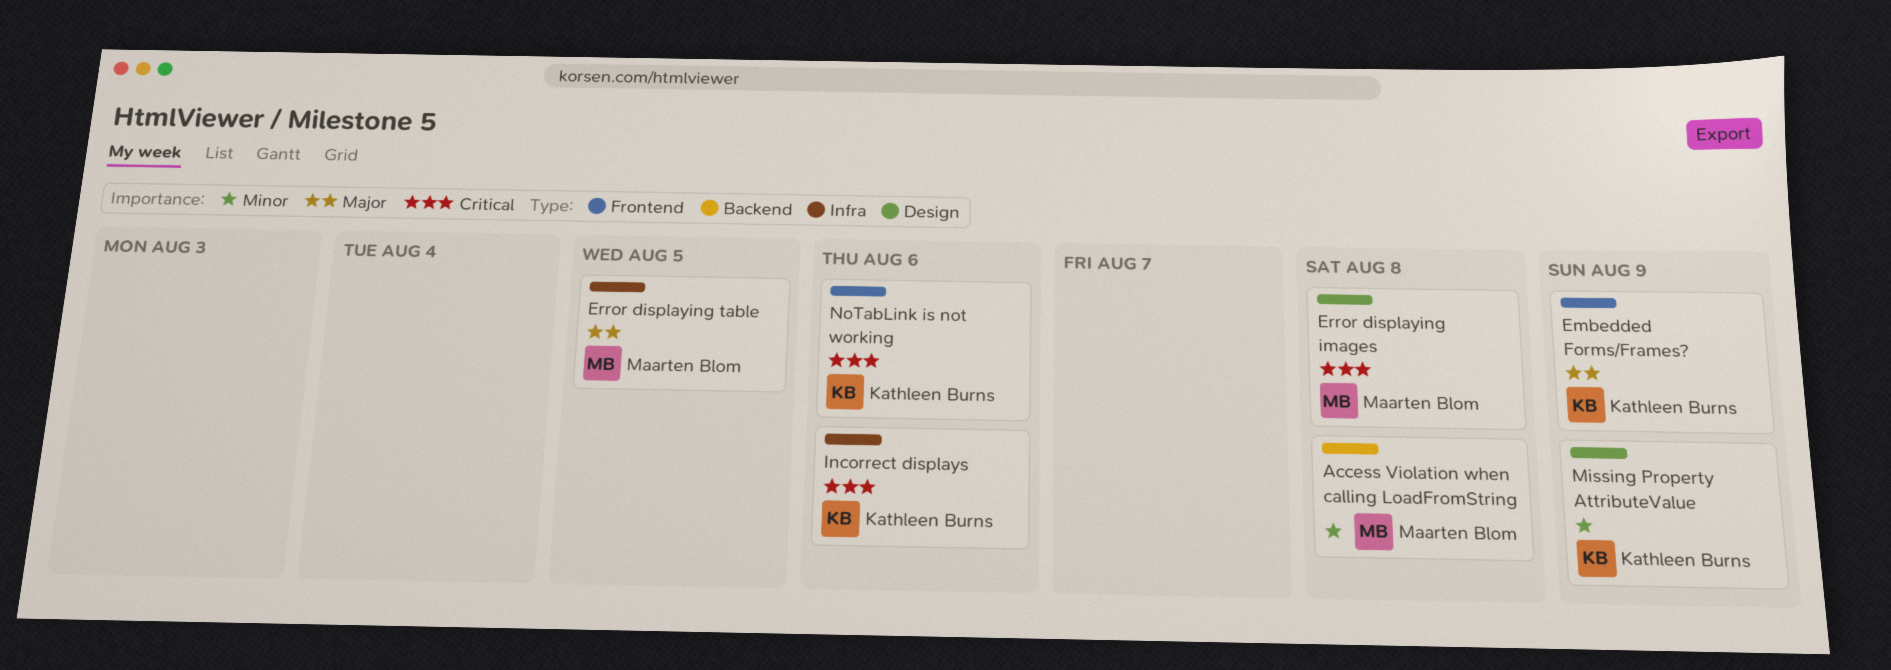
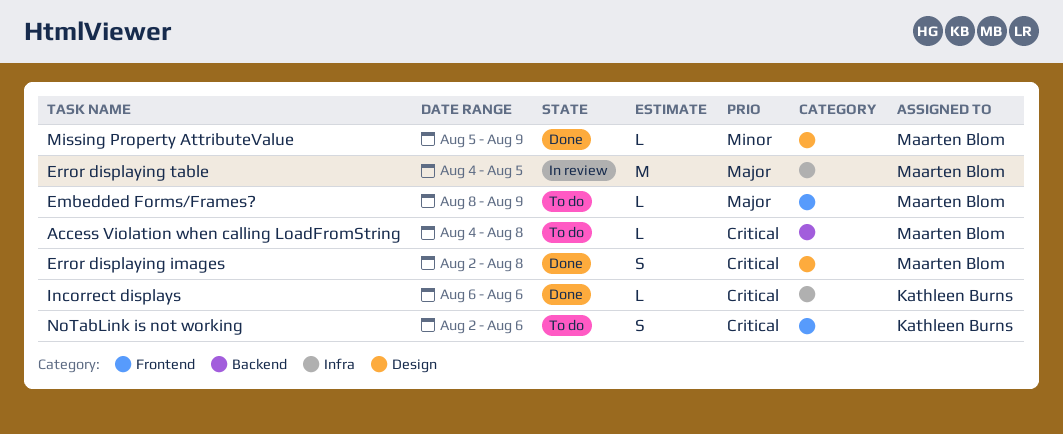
Access Violation when calling LoadFromString, priority: Minor -> Critical
Embedded Forms/Frames?, owner: Kathleen Burns -> Maarten Blom
Missing Property AttributeValue, owner: Kathleen Burns -> Maarten Blom

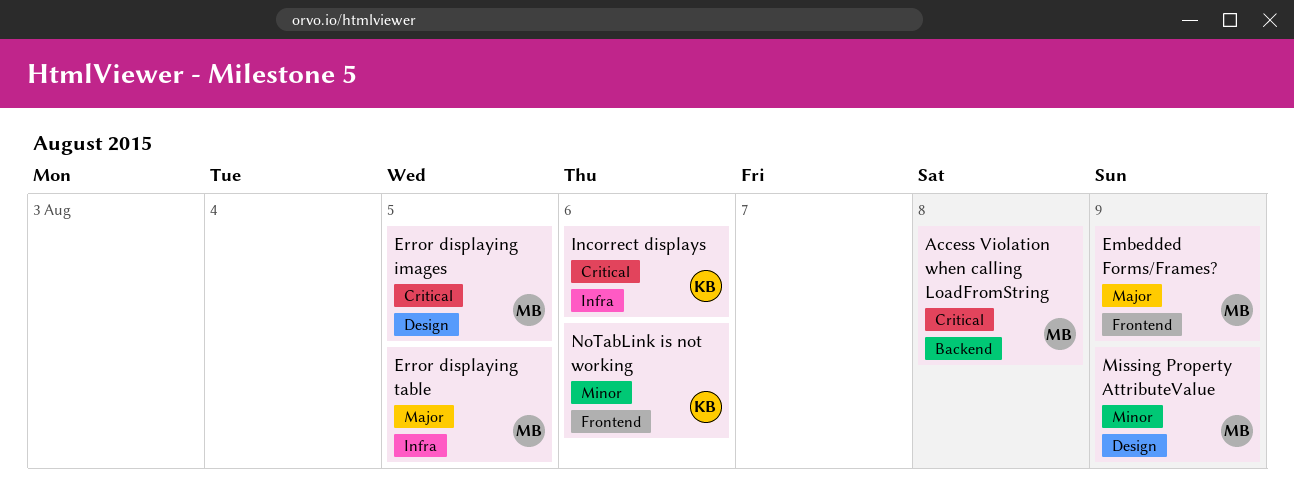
Error displaying images, due: Aug 8 -> Aug 5
NoTabLink is not working, priority: Critical -> Minor

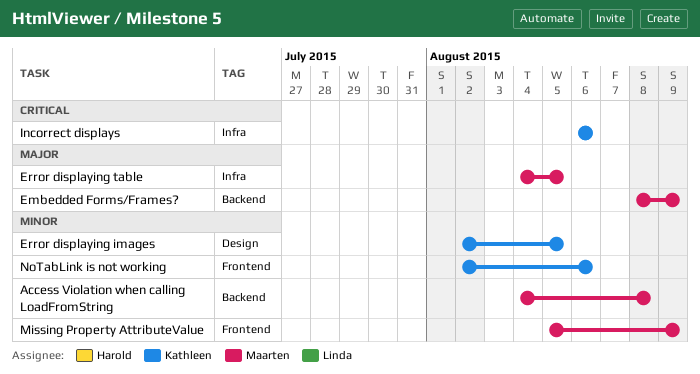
Access Violation when calling LoadFromString, priority: Critical -> Minor
Embedded Forms/Frames?, label: Frontend -> Backend
Error displaying images, owner: Maarten -> Kathleen
Error displaying images, priority: Critical -> Minor
Missing Property AttributeValue, label: Design -> Frontend

